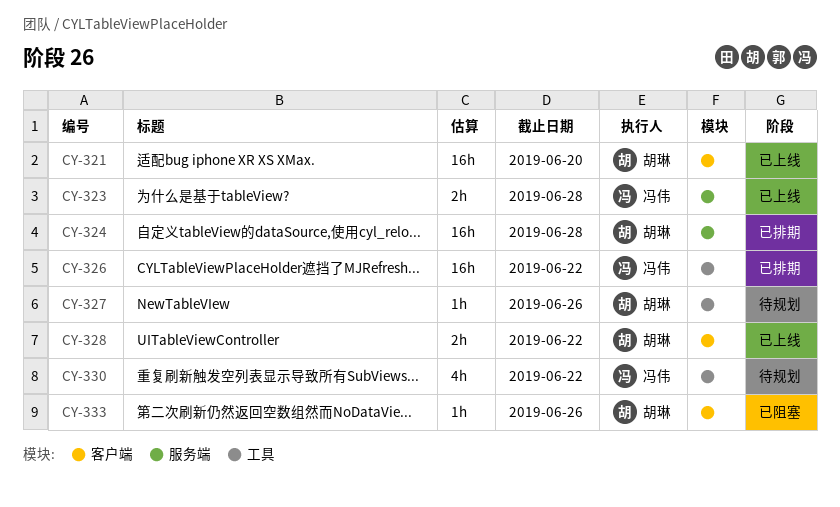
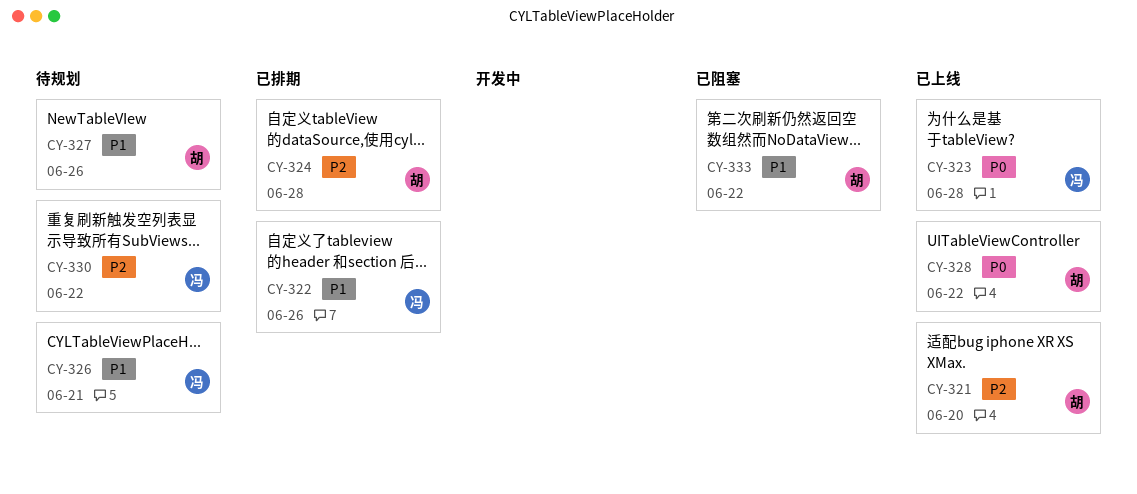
CY-322: none -> present
CY-326, status: 已排期 -> 待规划
CY-326, due: Jun 22 -> Jun 21
CY-333, due: Jun 26 -> Jun 22

